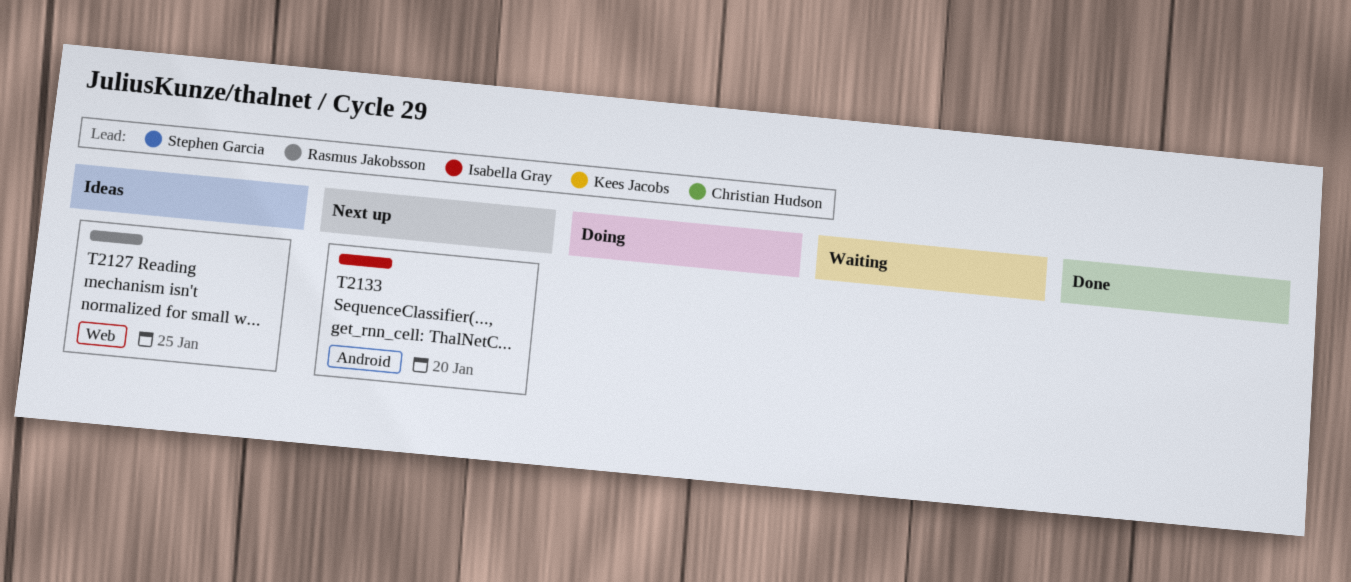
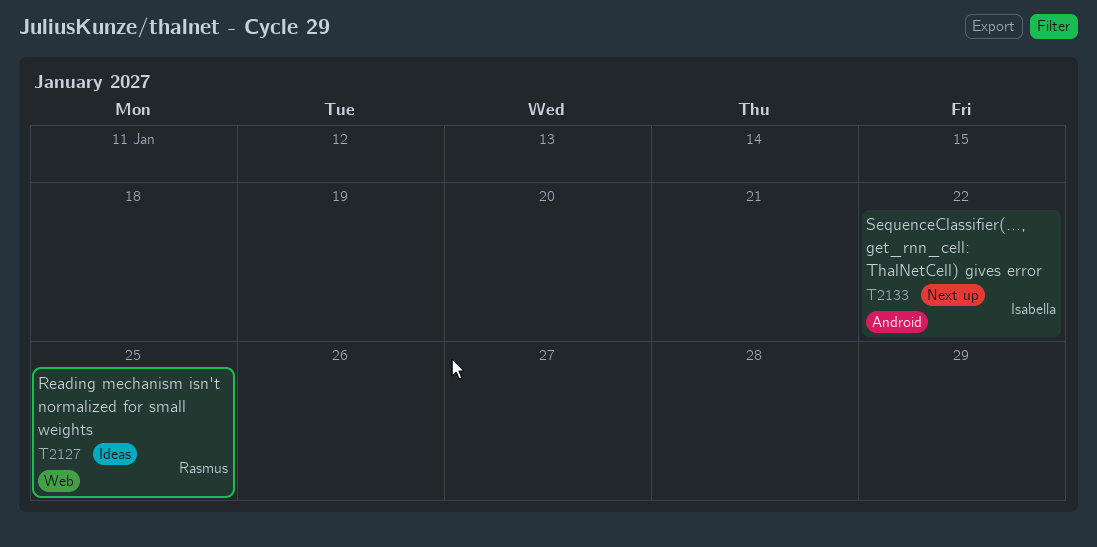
T2133, due: Jan 20 -> Jan 22

